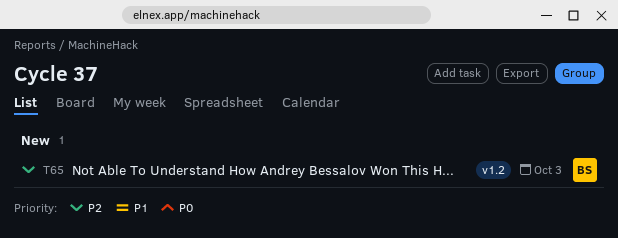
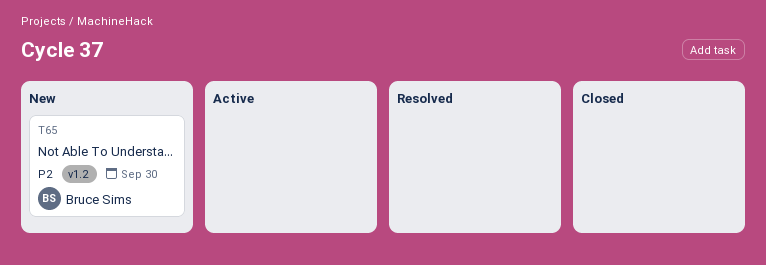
T65, due: Oct 3 -> Sep 30

